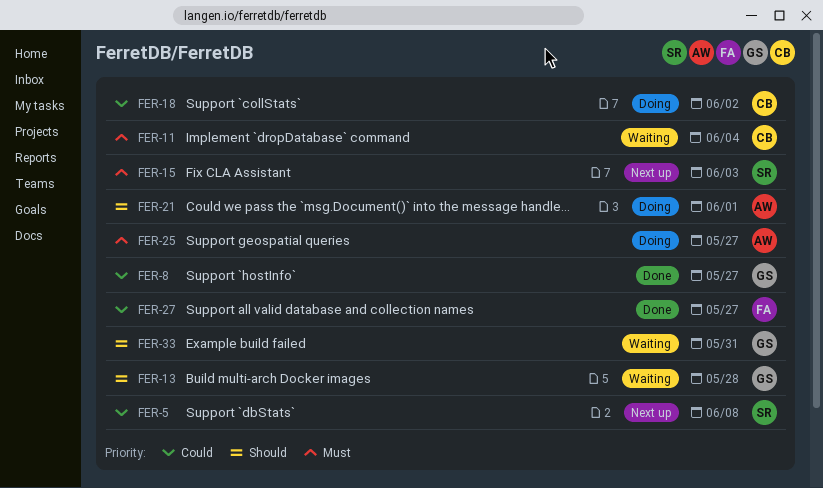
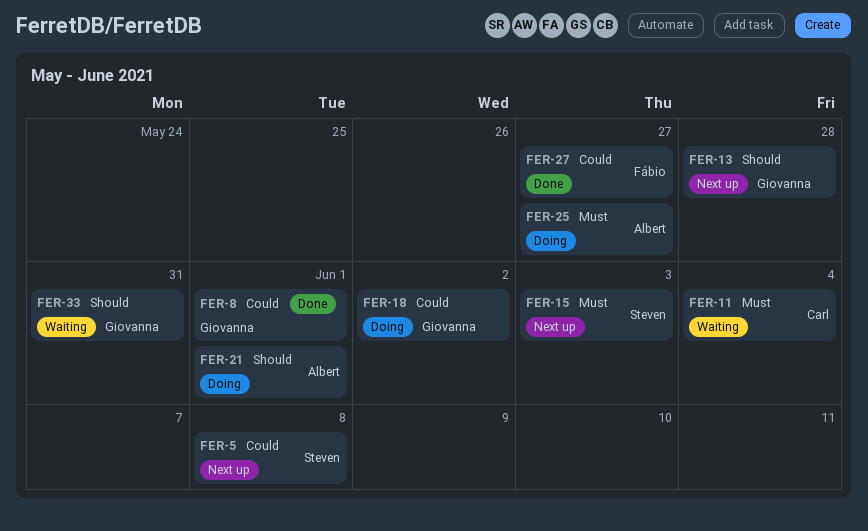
FER-8, due: May 27 -> Jun 1
FER-13, status: Waiting -> Next up
FER-18, owner: Carl -> Giovanna

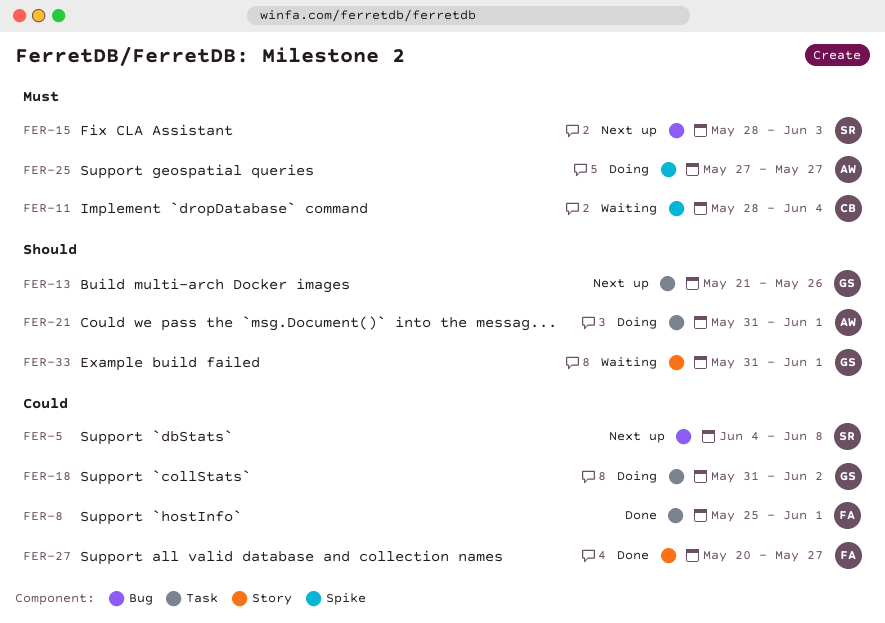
FER-8, owner: Giovanna -> Fábio
FER-13, due: May 28 -> May 26
FER-33, due: May 31 -> Jun 1

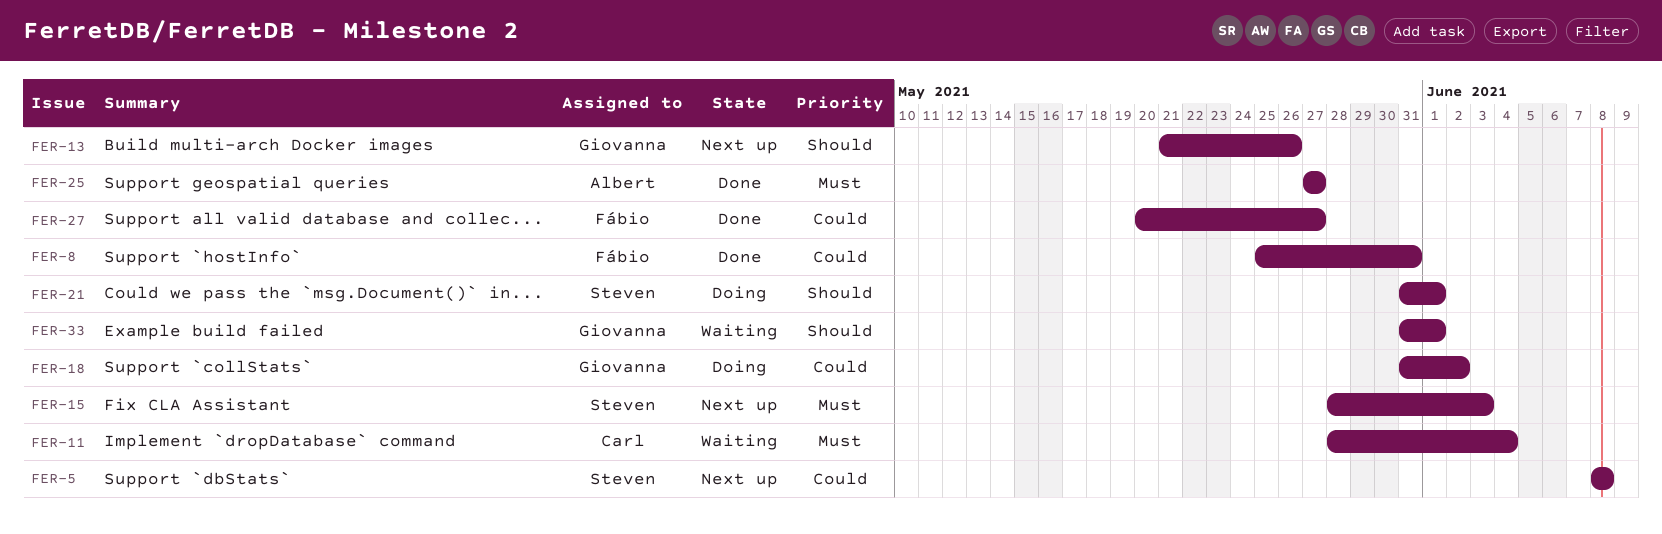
FER-5, start: Jun 4 -> Jun 8
FER-8, due: Jun 1 -> May 31
FER-21, owner: Albert -> Steven
FER-25, status: Doing -> Done

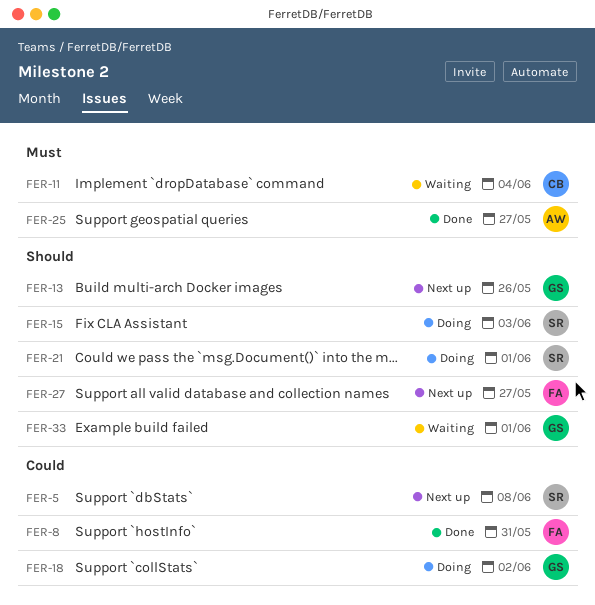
FER-15, status: Next up -> Doing
FER-15, priority: Must -> Should
FER-27, status: Done -> Next up
FER-27, priority: Could -> Should

